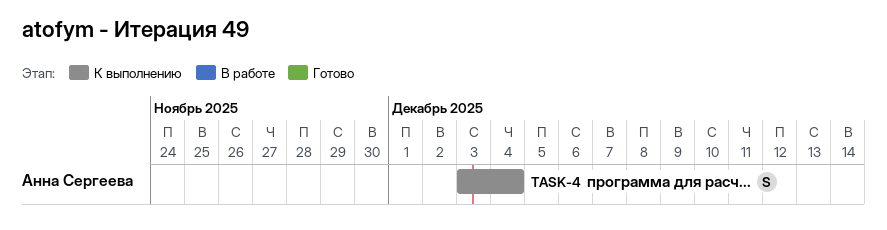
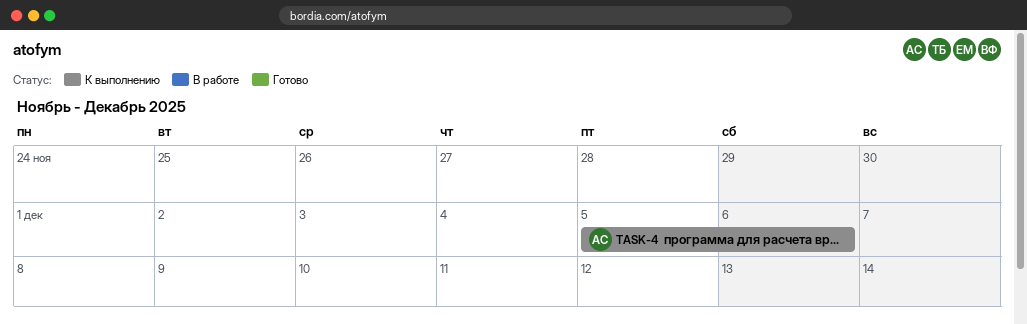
TASK-4, start: Dec 3 -> Dec 5
TASK-4, due: Dec 4 -> Dec 6

